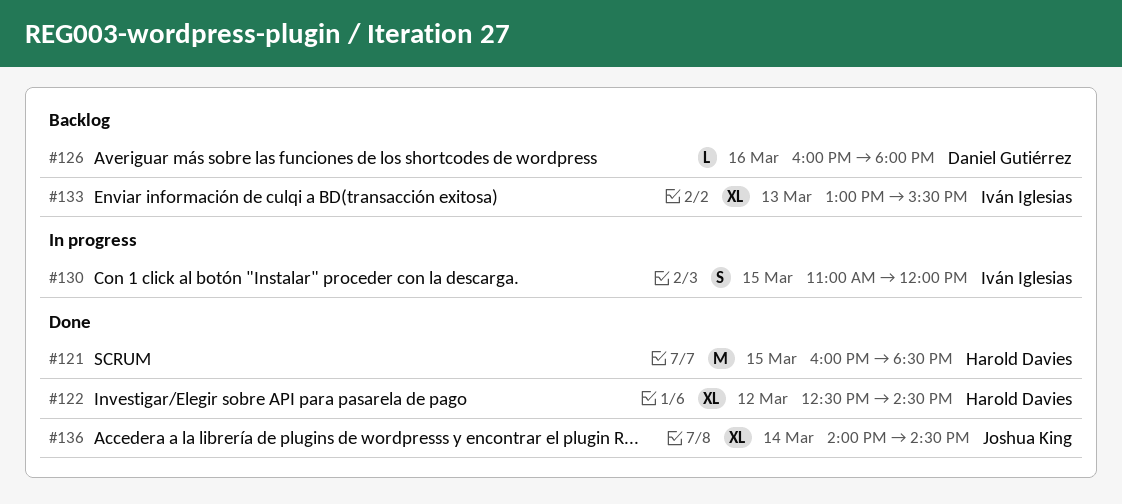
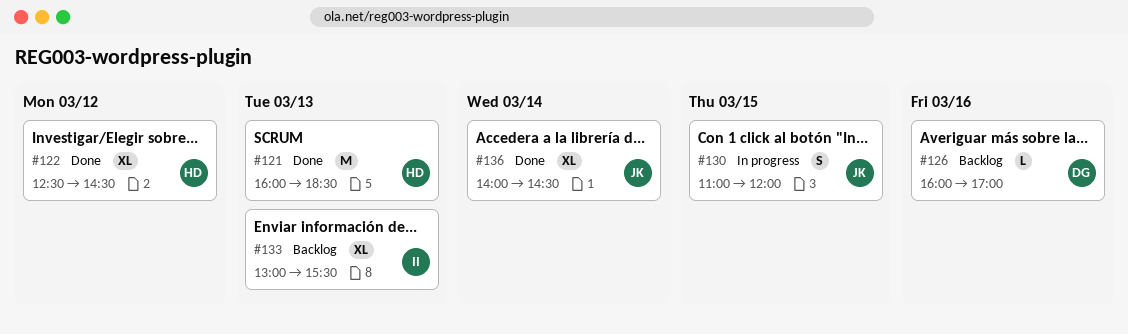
#121, day: Mar 15 -> Mar 13
#126, ends: 18:00 -> 17:00
#130, owner: Iván Iglesias -> Joshua King

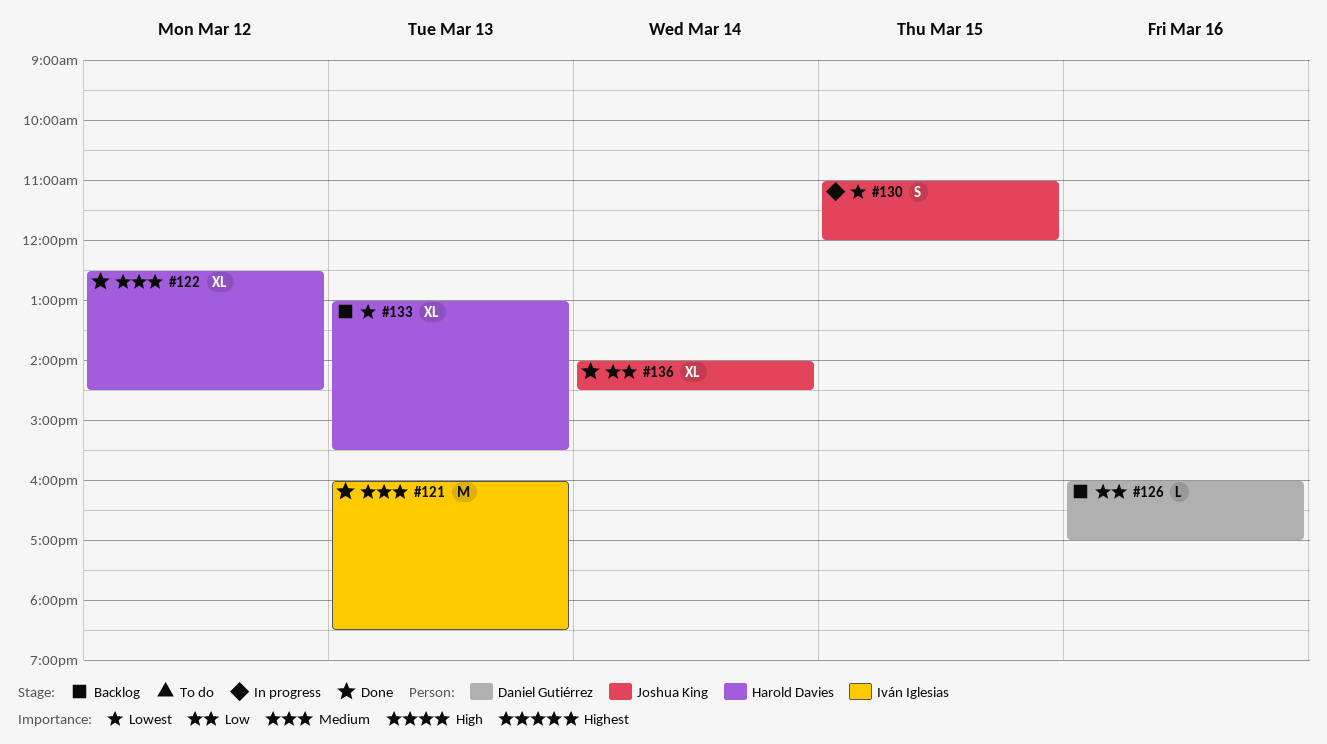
#121, owner: Harold Davies -> Iván Iglesias
#133, owner: Iván Iglesias -> Harold Davies

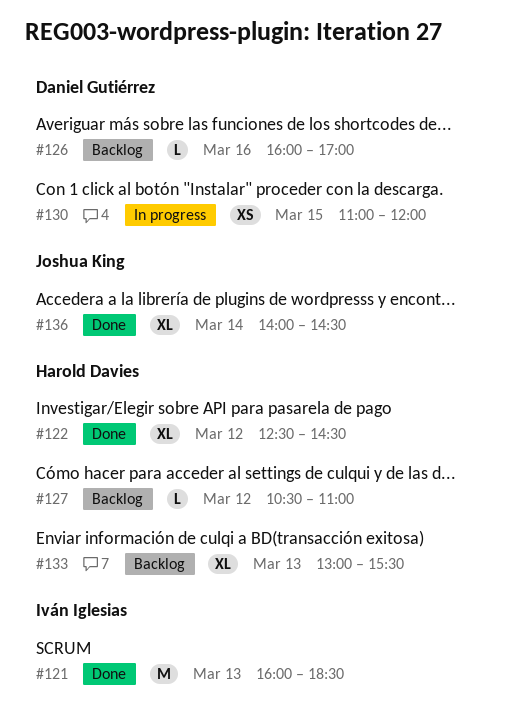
#127: none -> present
#130, owner: Joshua King -> Daniel Gutiérrez
#130, estimate: S -> XS

